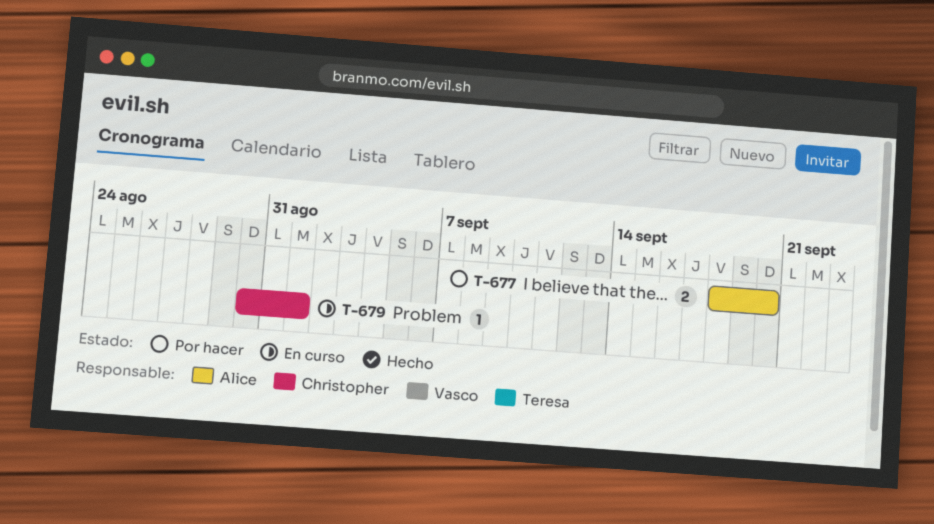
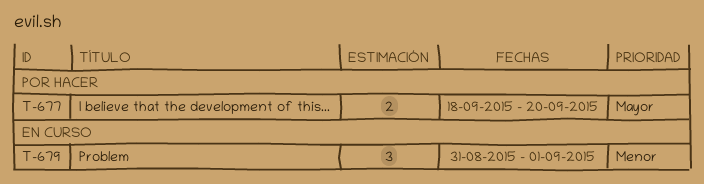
T-679, estimate: 1 -> 3
T-679, start: Aug 30 -> Aug 31

